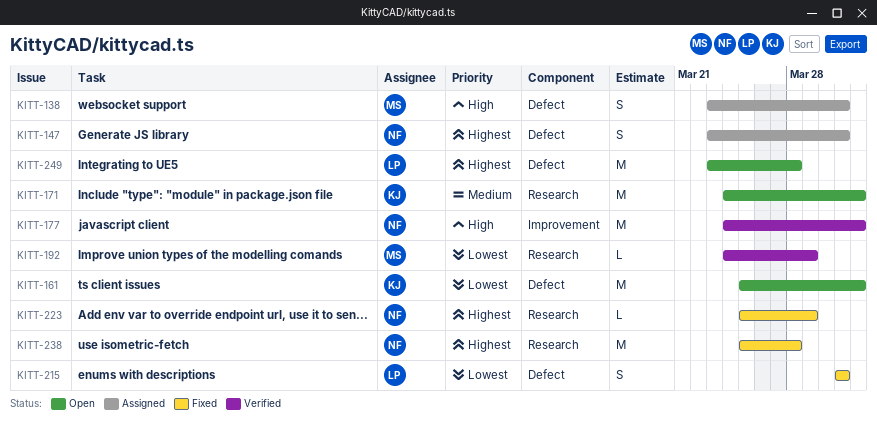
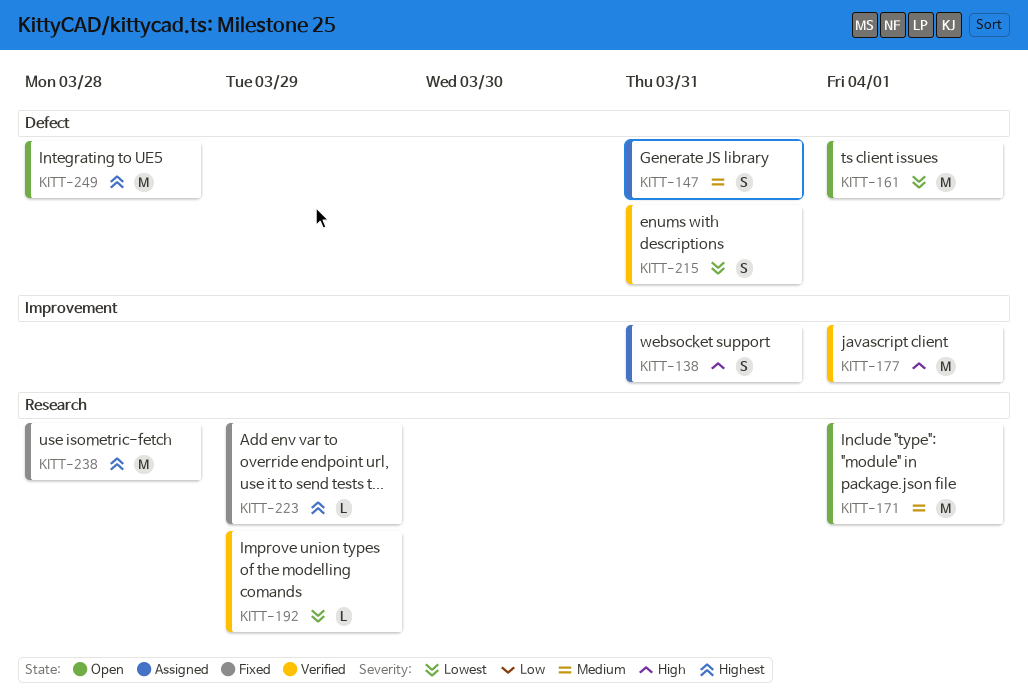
KITT-138, label: Defect -> Improvement
KITT-147, priority: Highest -> Medium
KITT-215, status: Fixed -> Verified

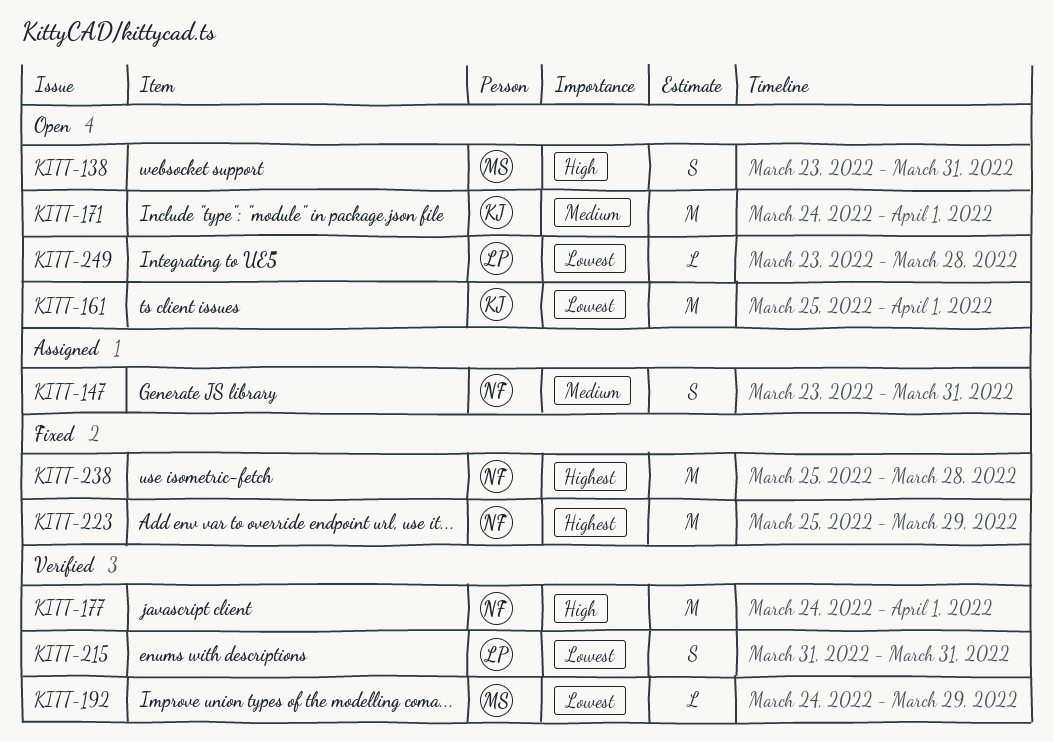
KITT-138, status: Assigned -> Open
KITT-223, estimate: L -> M
KITT-249, priority: Highest -> Lowest
KITT-249, estimate: M -> L

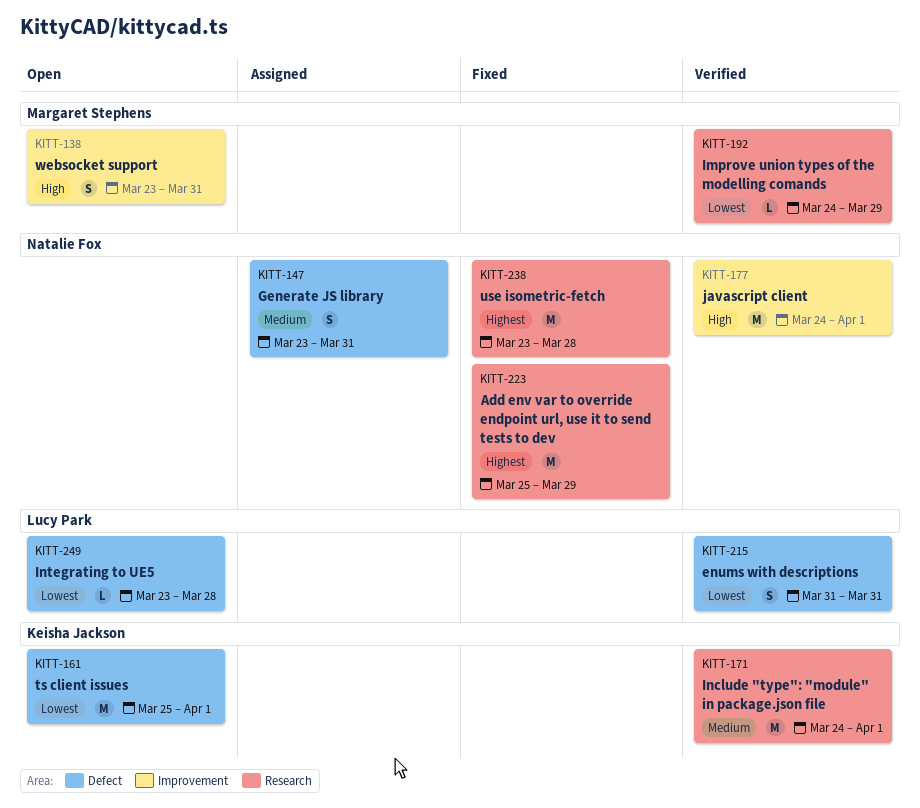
KITT-171, status: Open -> Verified
KITT-238, start: Mar 25 -> Mar 23

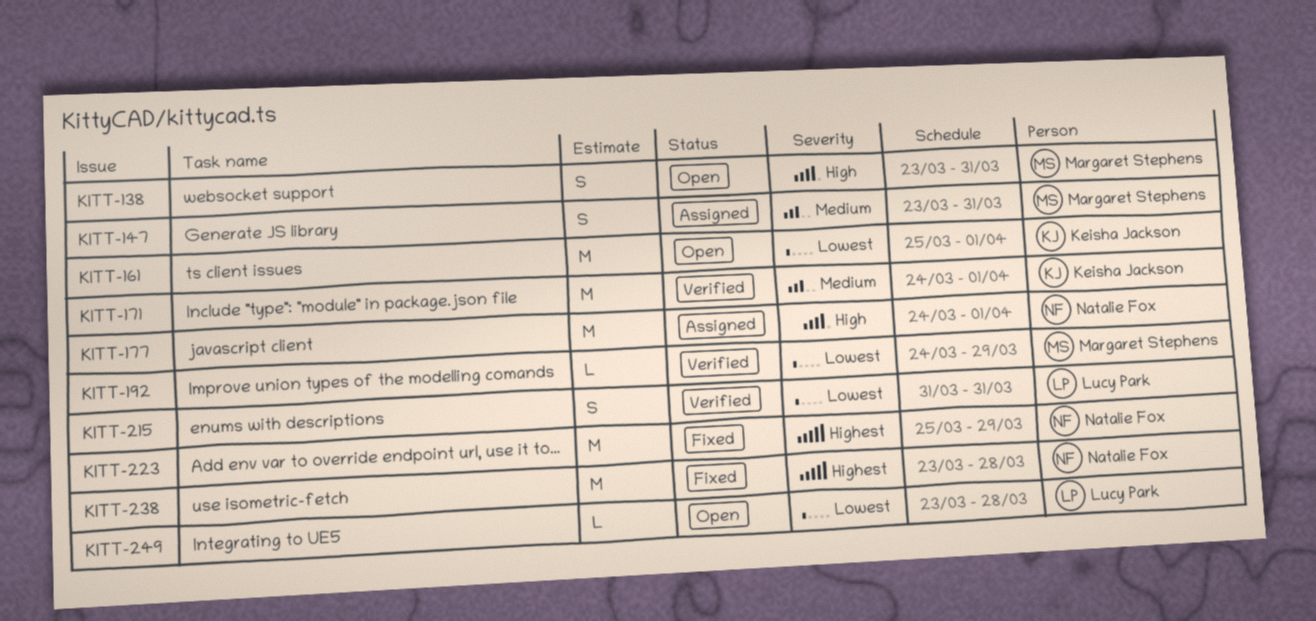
KITT-147, owner: Natalie Fox -> Margaret Stephens
KITT-177, status: Verified -> Assigned

